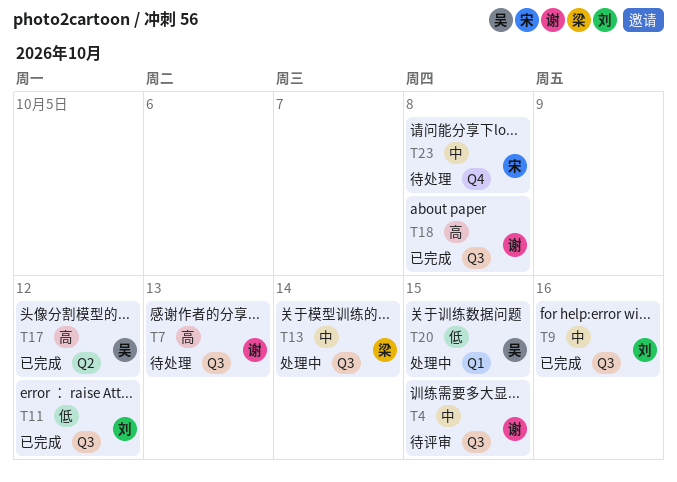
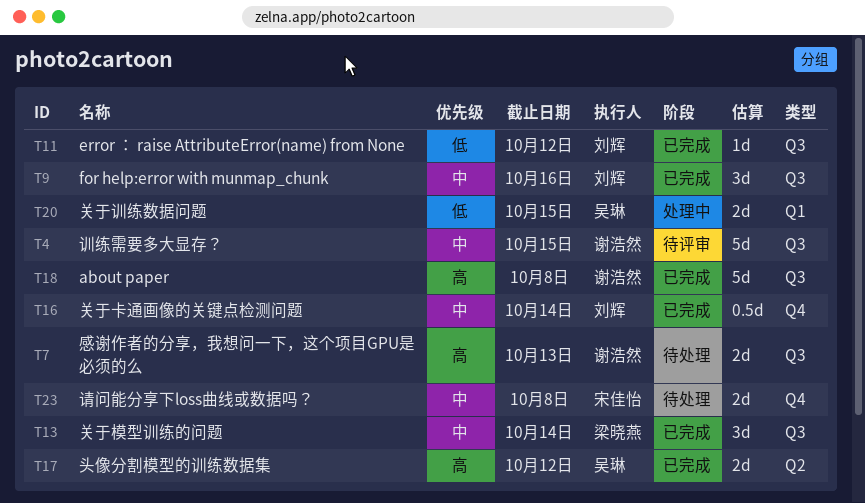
T13, status: 处理中 -> 已完成
T16: none -> present

